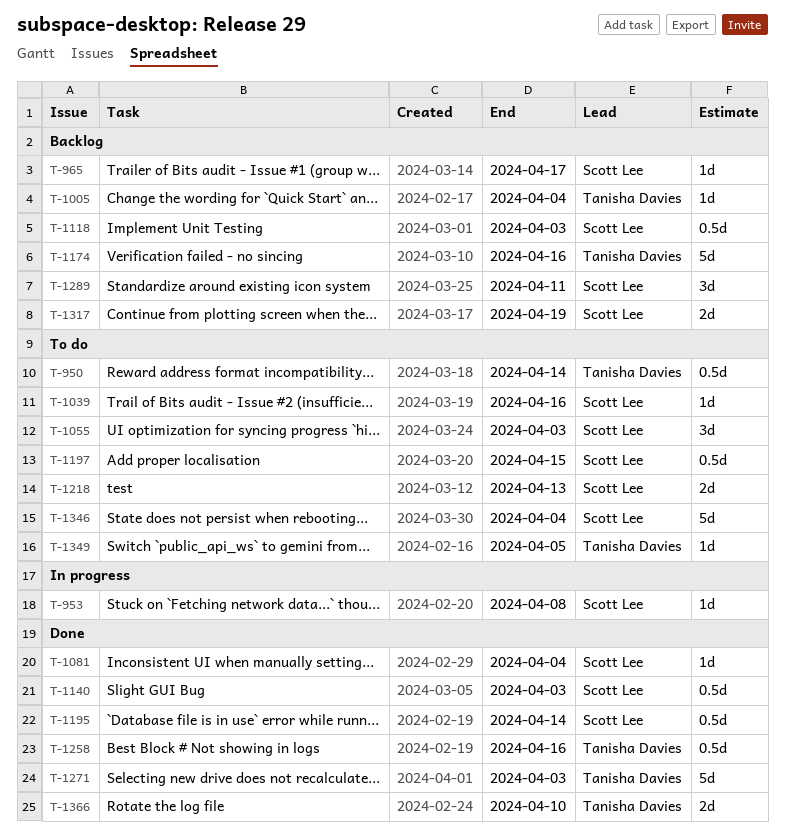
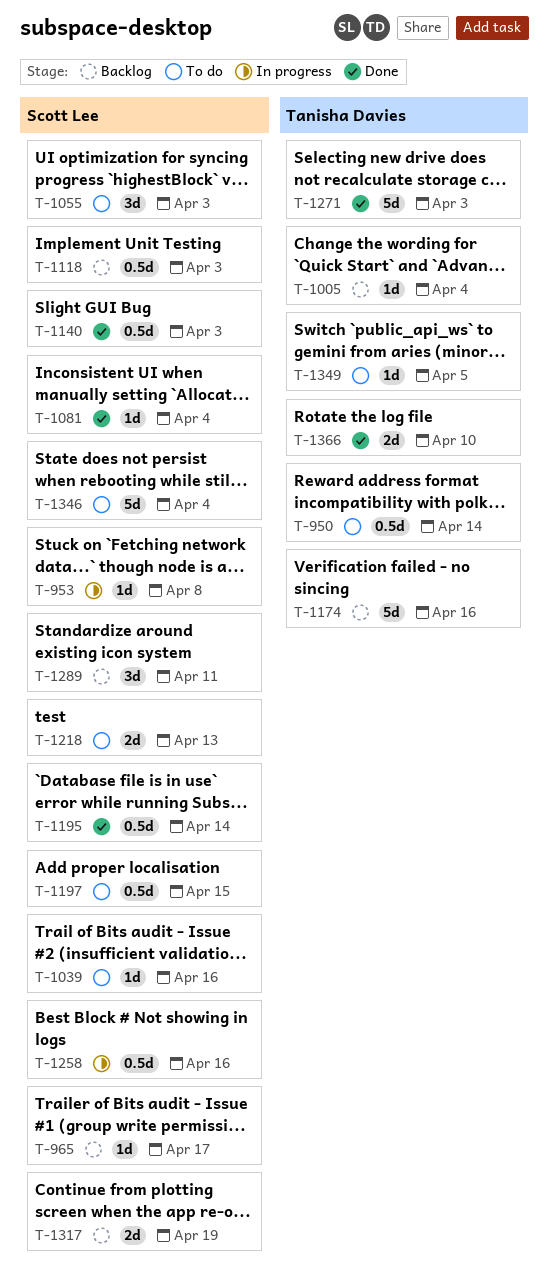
T-1258, status: Done -> In progress
T-1258, owner: Tanisha Davies -> Scott Lee

